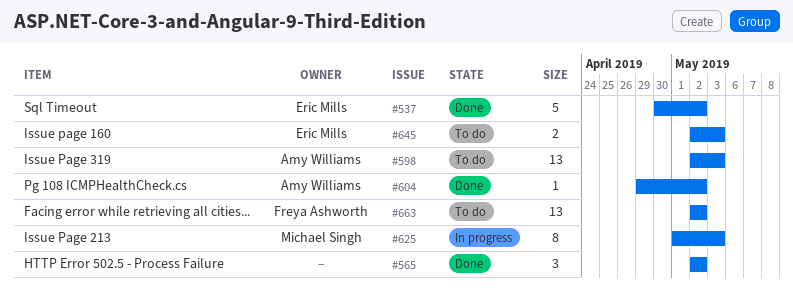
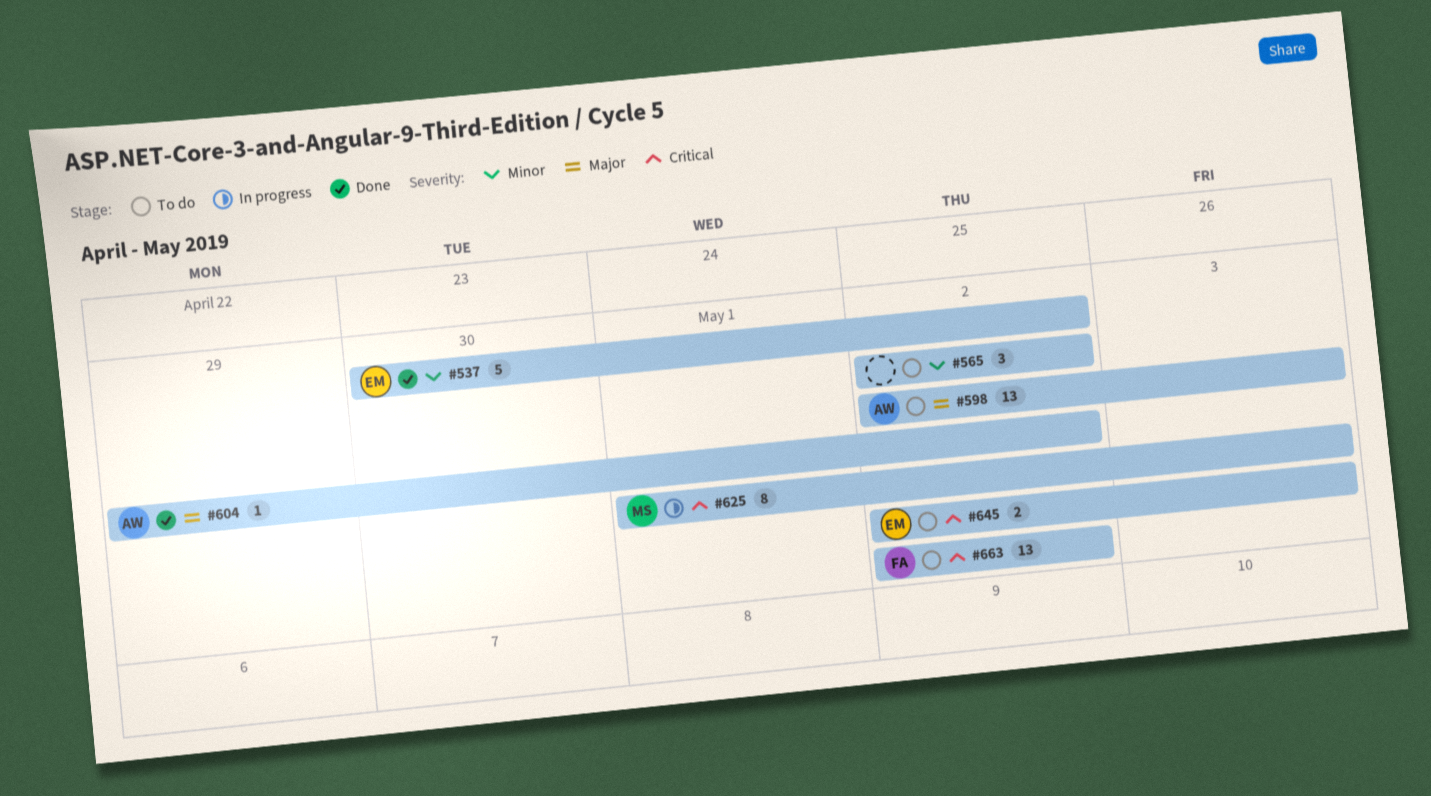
#565, status: Done -> To do

